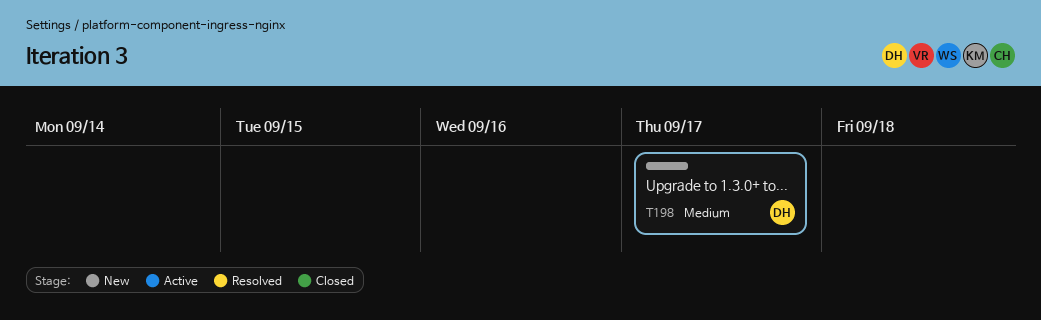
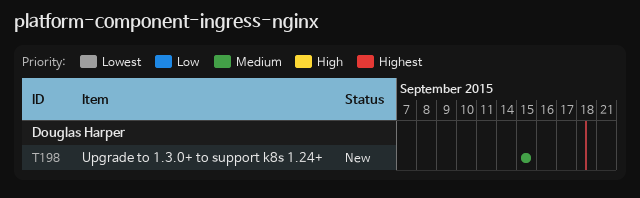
T198, due: Sep 17 -> Sep 15

